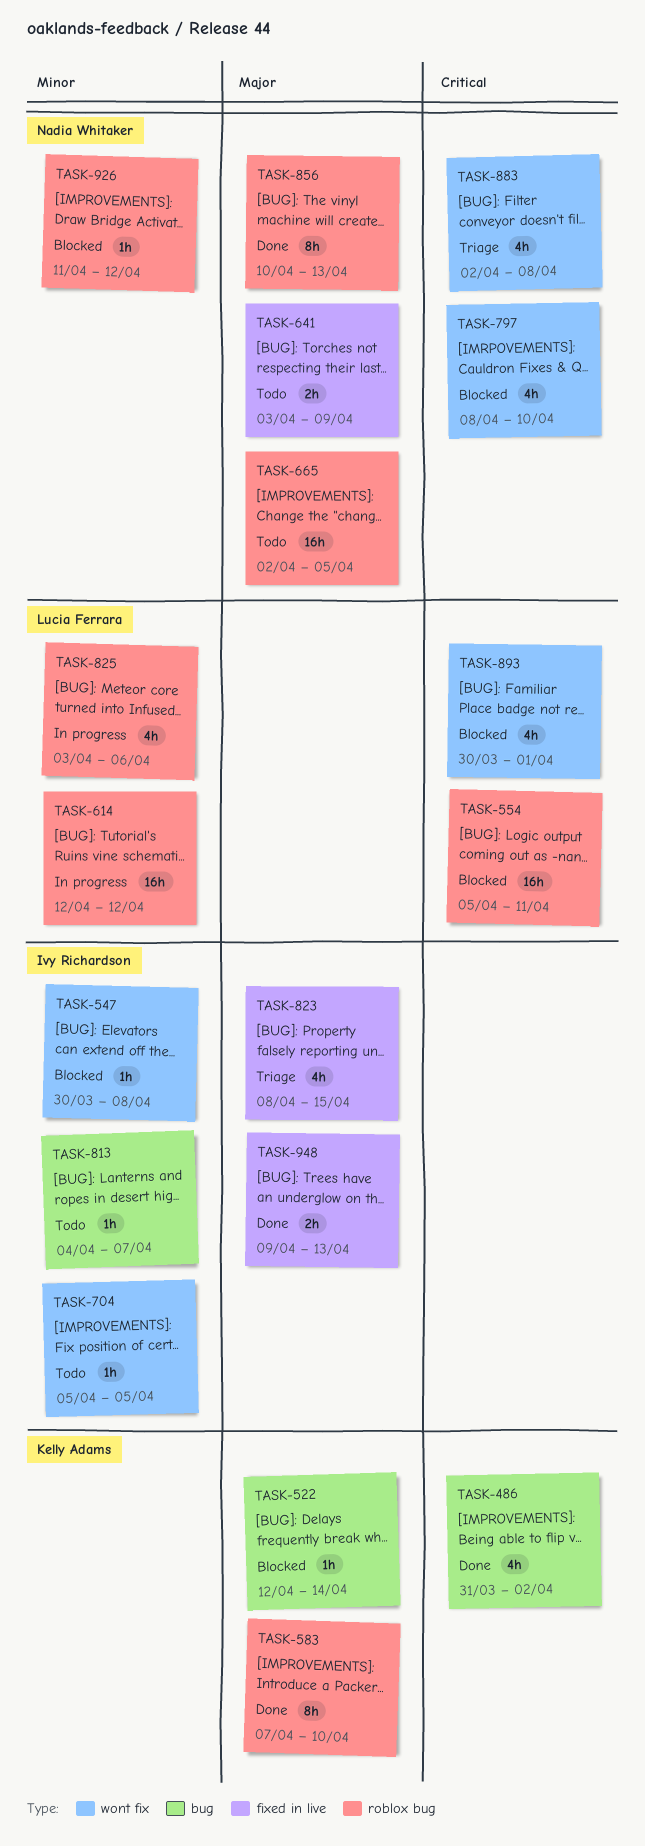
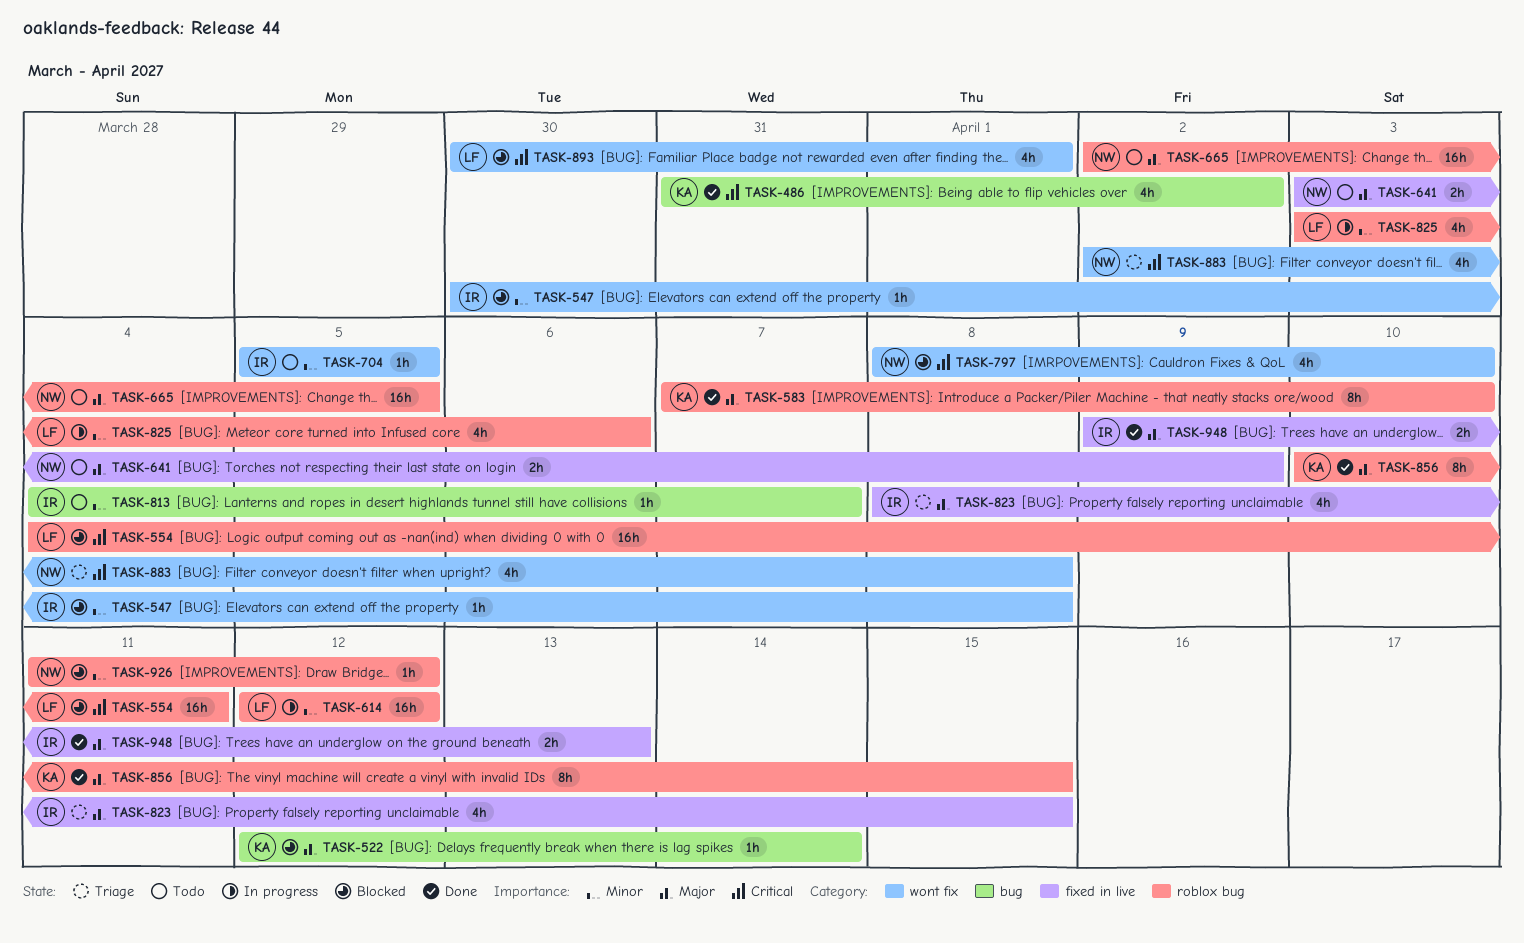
TASK-554, start: Apr 5 -> Apr 4
TASK-856, owner: Nadia Whitaker -> Kelly Adams
TASK-856, due: Apr 13 -> Apr 15

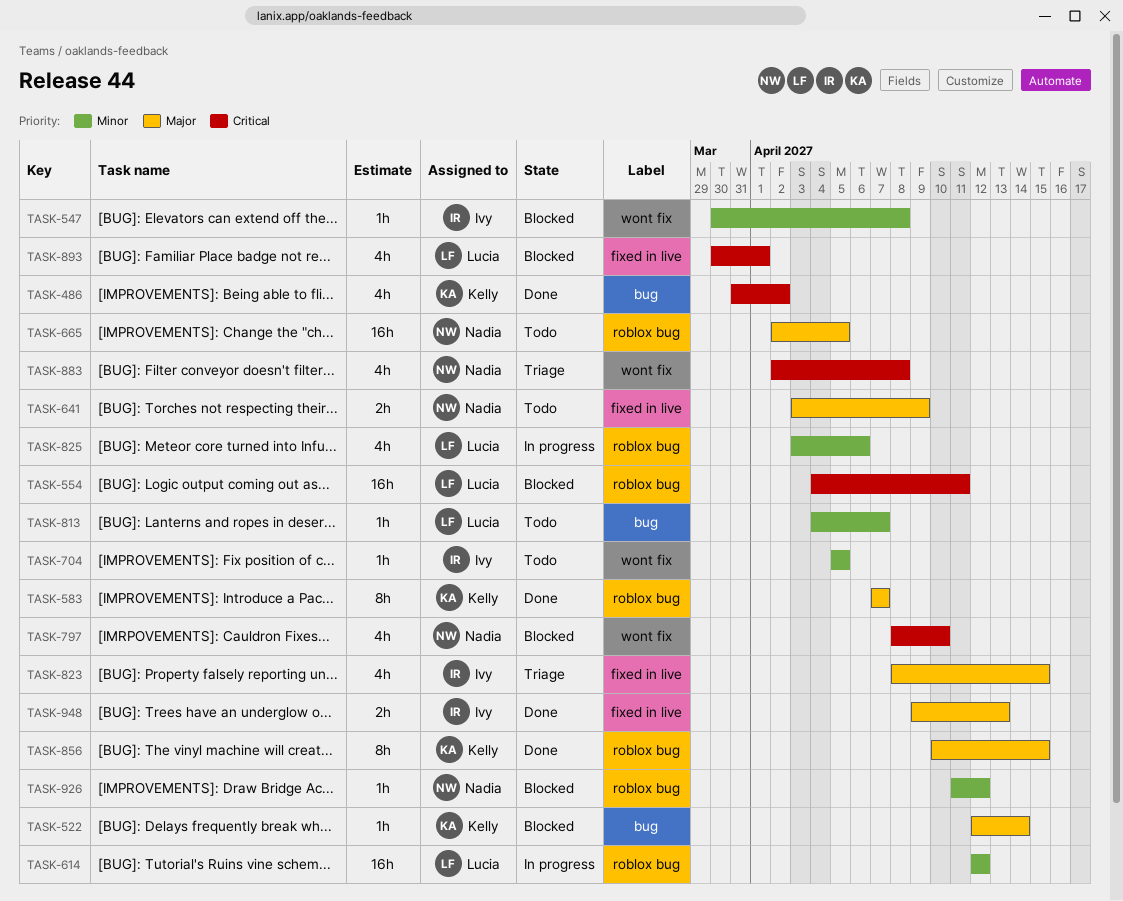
TASK-583, due: Apr 10 -> Apr 7
TASK-813, owner: Ivy -> Lucia
TASK-893, label: wont fix -> fixed in live

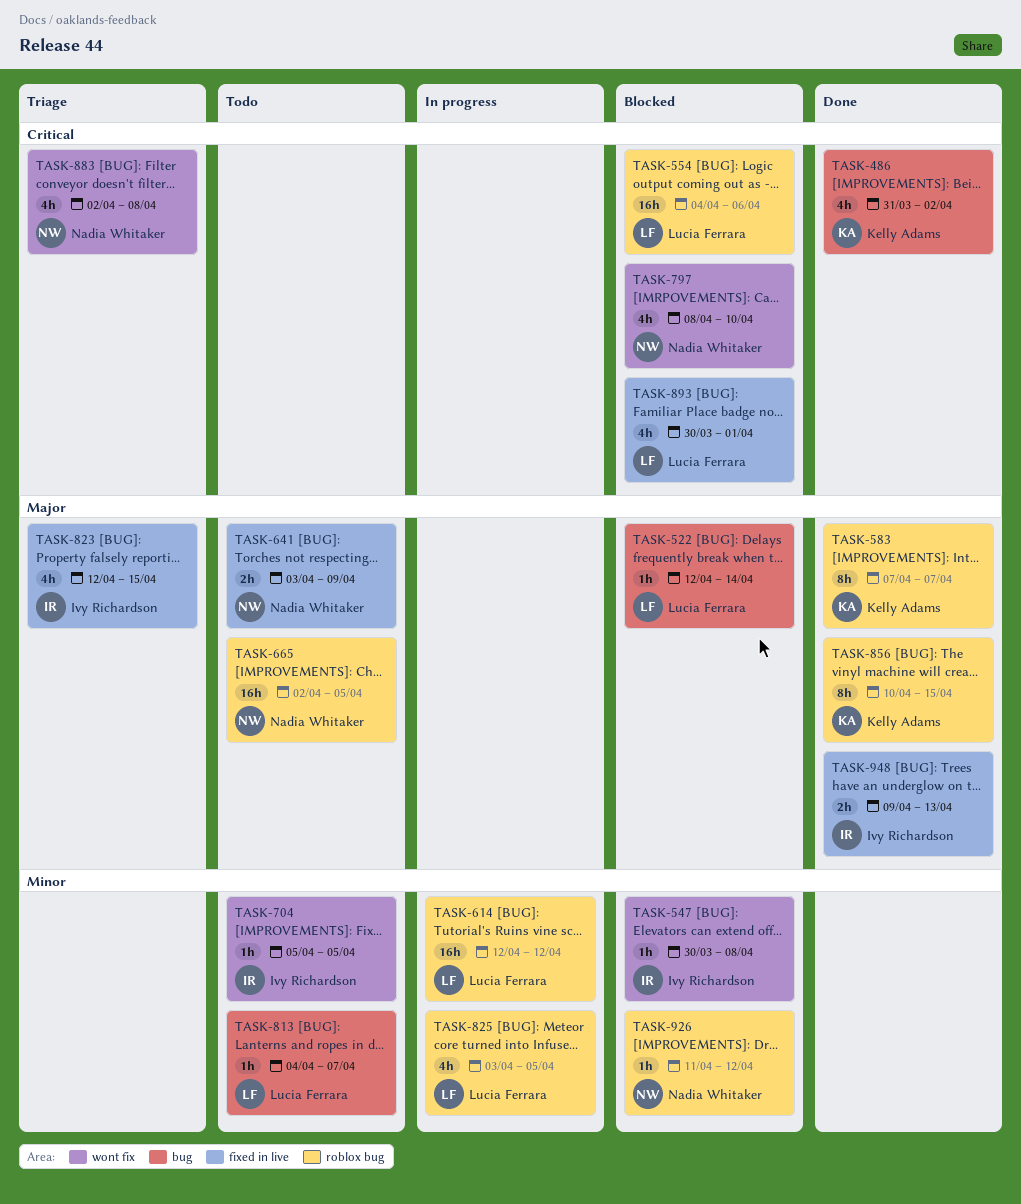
TASK-522, owner: Kelly Adams -> Lucia Ferrara
TASK-554, due: Apr 11 -> Apr 6
TASK-823, start: Apr 8 -> Apr 12
TASK-825, due: Apr 6 -> Apr 5

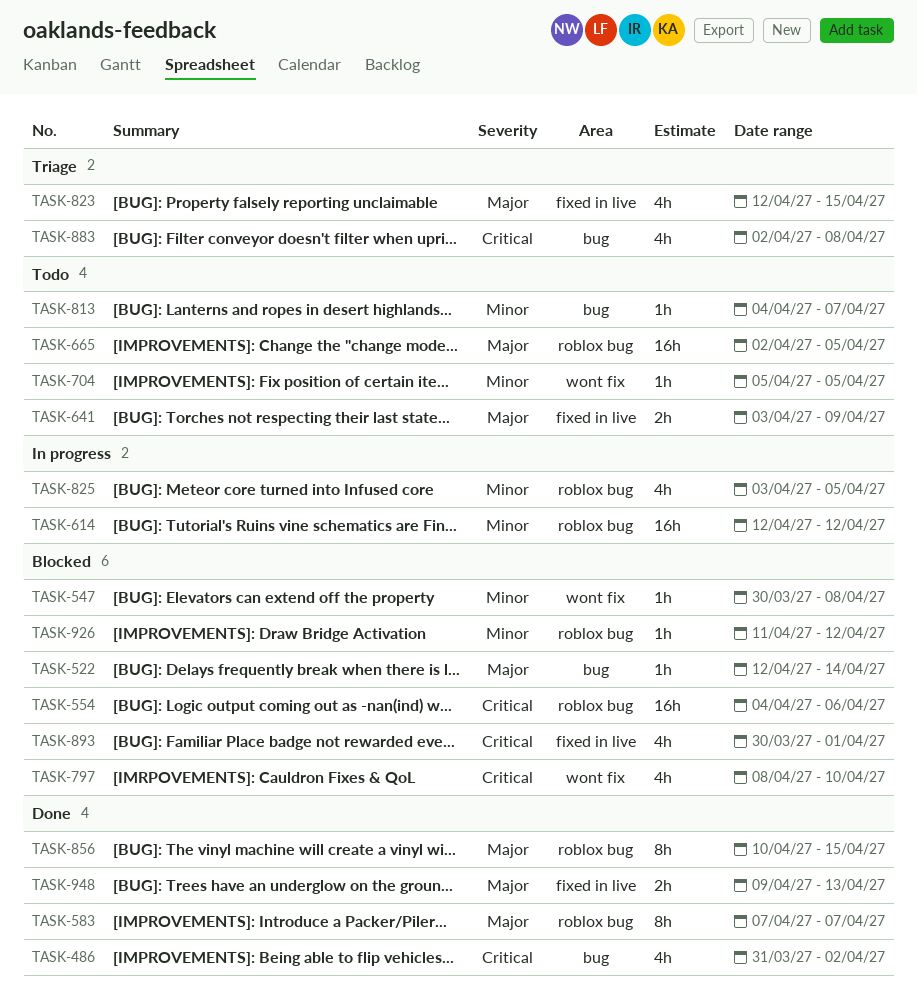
TASK-883, label: wont fix -> bug

